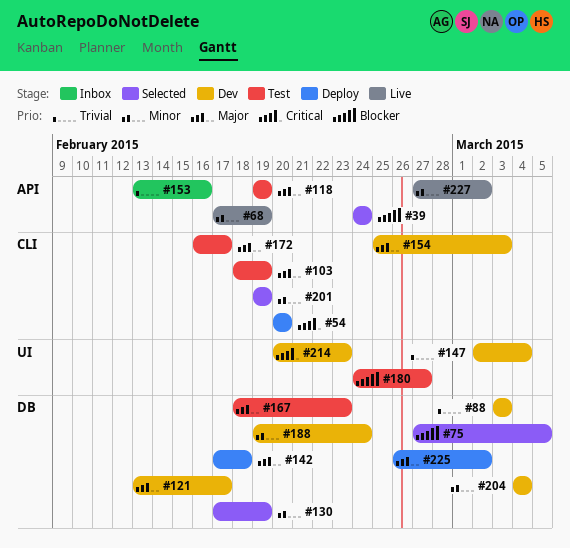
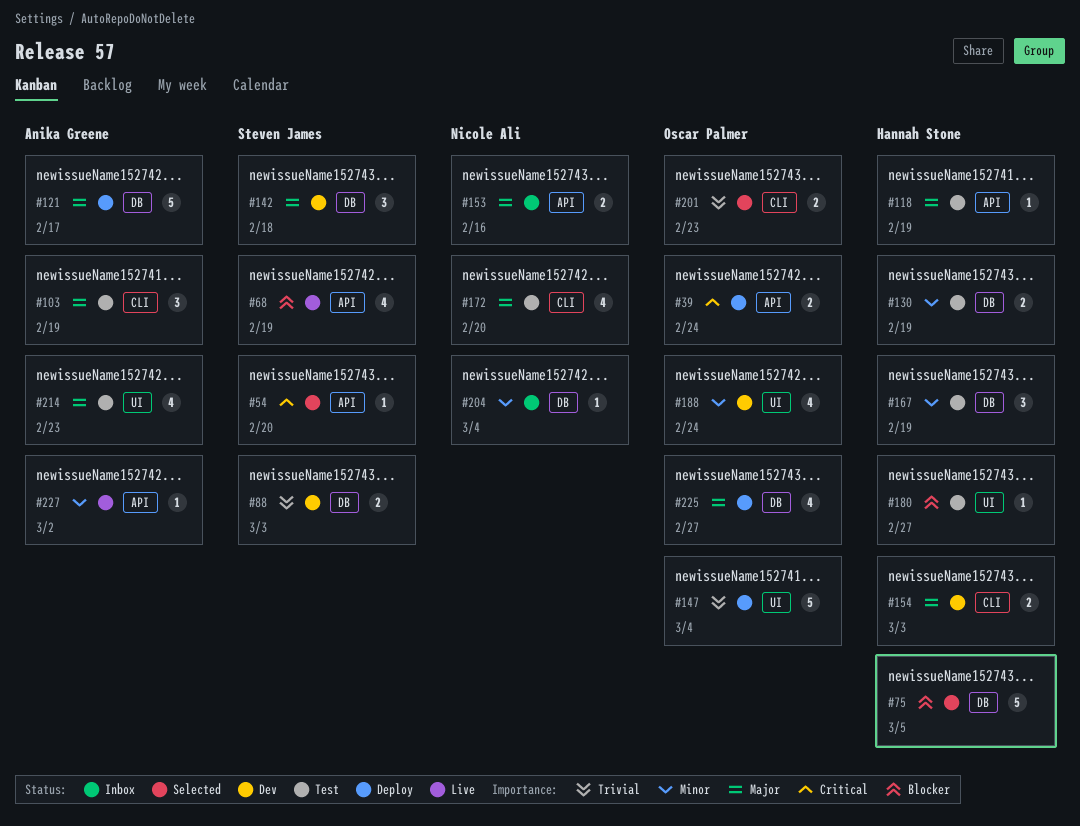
#39, status: Selected -> Deploy
#39, priority: Blocker -> Critical
#54, status: Deploy -> Selected
#54, label: CLI -> API
#68, priority: Minor -> Blocker
#121, status: Dev -> Deploy
#130, status: Selected -> Test
#142, status: Deploy -> Dev
#147, status: Dev -> Deploy
#153, priority: Trivial -> Major
#167, priority: Major -> Minor
#167, due: Feb 23 -> Feb 19
#172, due: Feb 17 -> Feb 20
#188, label: DB -> UI
#201, priority: Minor -> Trivial
#201, due: Feb 19 -> Feb 23
#204, status: Dev -> Inbox
#214, status: Dev -> Test
#214, priority: Critical -> Major
#225, due: Mar 2 -> Feb 27

